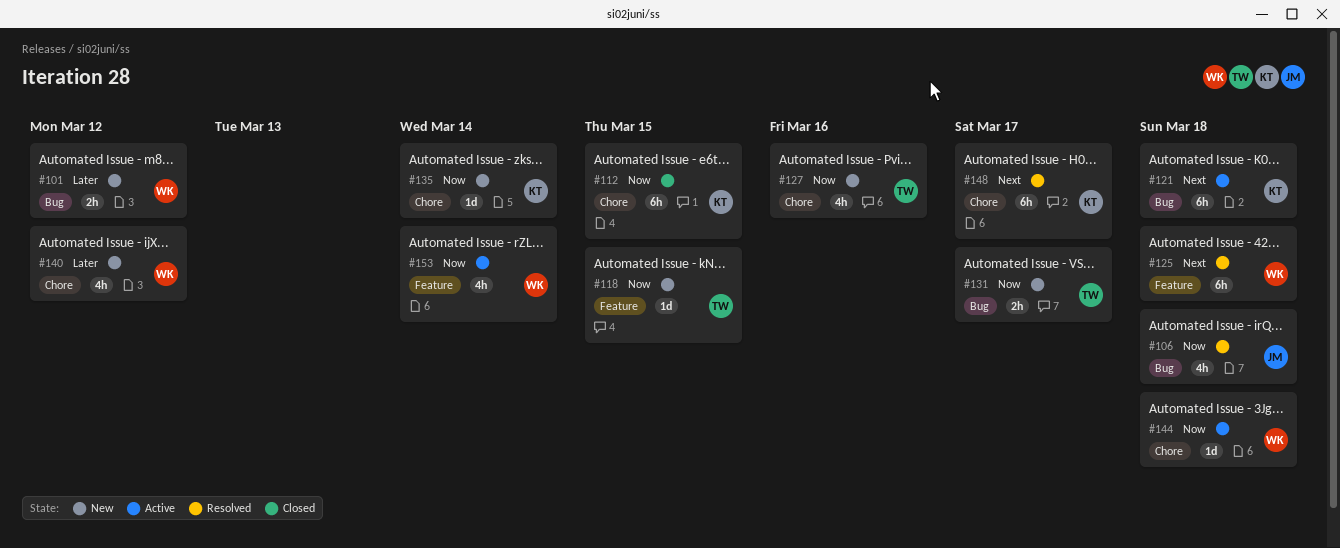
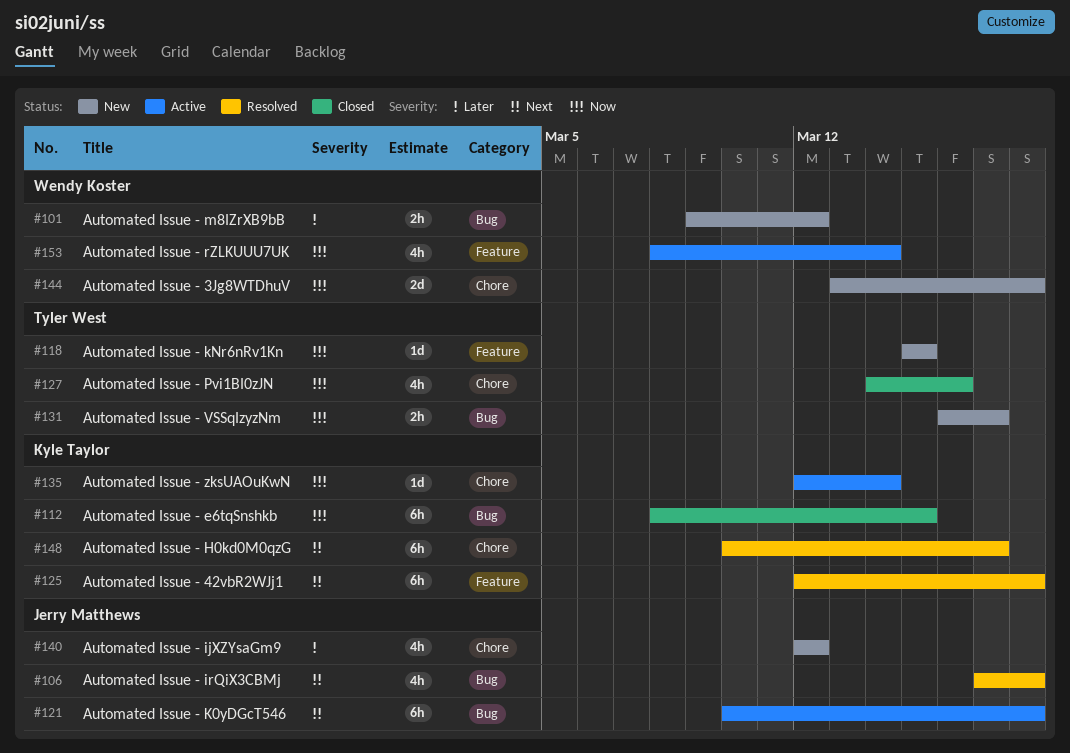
#106, priority: Now -> Next
#112, label: Chore -> Bug
#121, owner: Kyle Taylor -> Jerry Matthews
#125, owner: Wendy Koster -> Kyle Taylor
#127, status: New -> Closed
#135, status: New -> Active
#140, owner: Wendy Koster -> Jerry Matthews
#144, status: Active -> New
#144, estimate: 1d -> 2d

